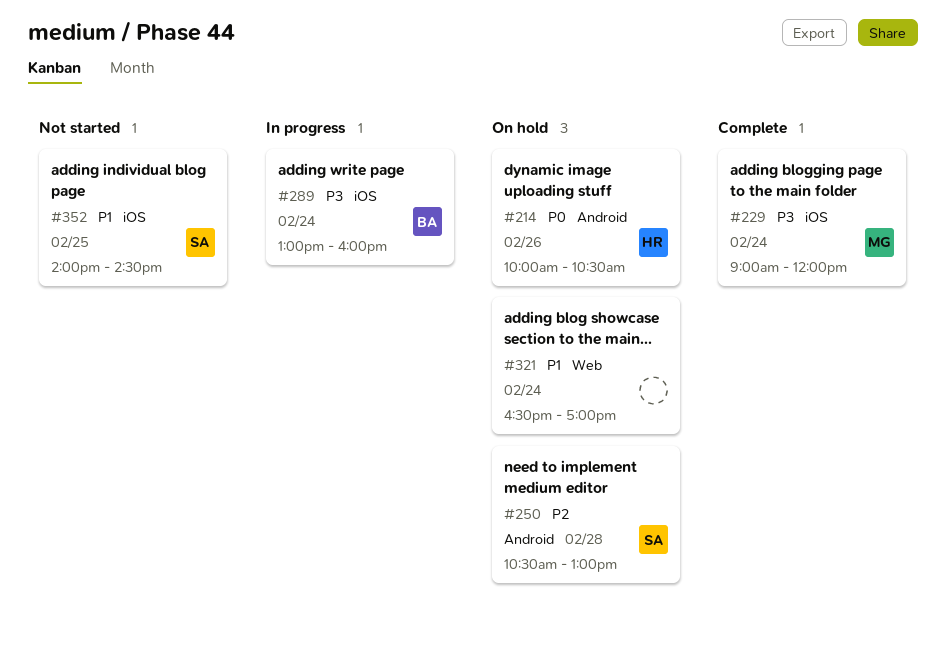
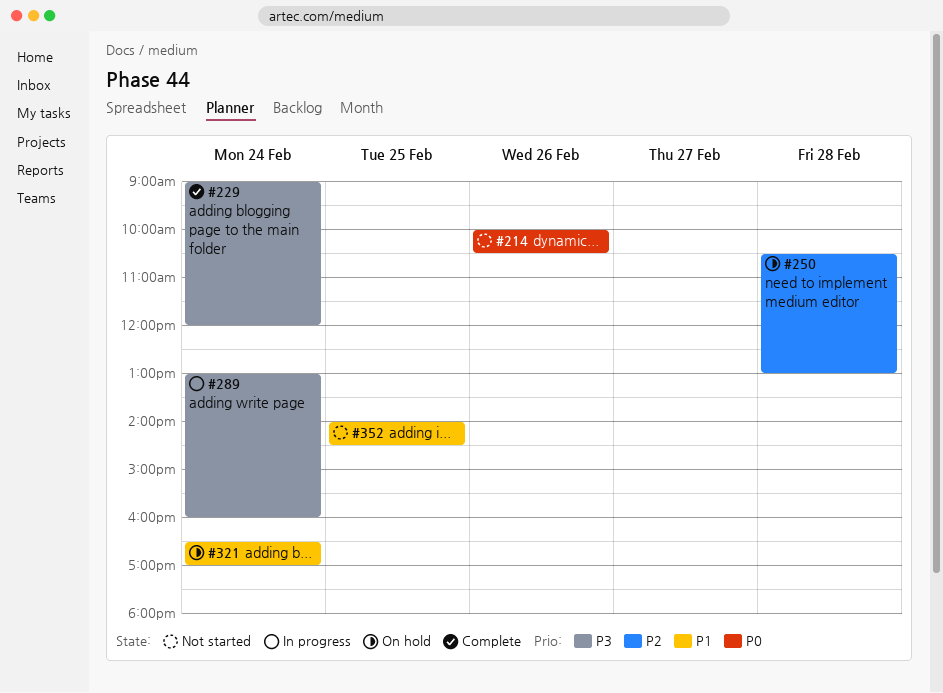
#214, status: On hold -> Not started

